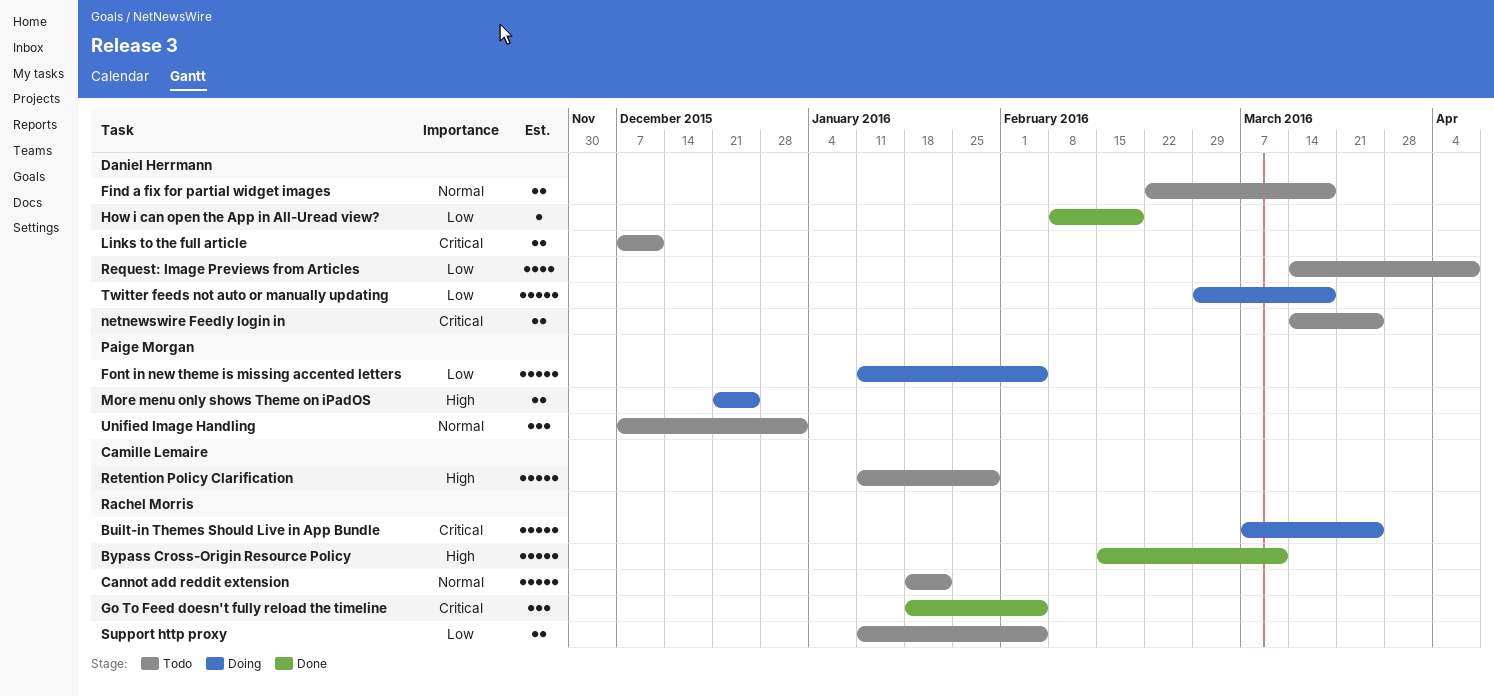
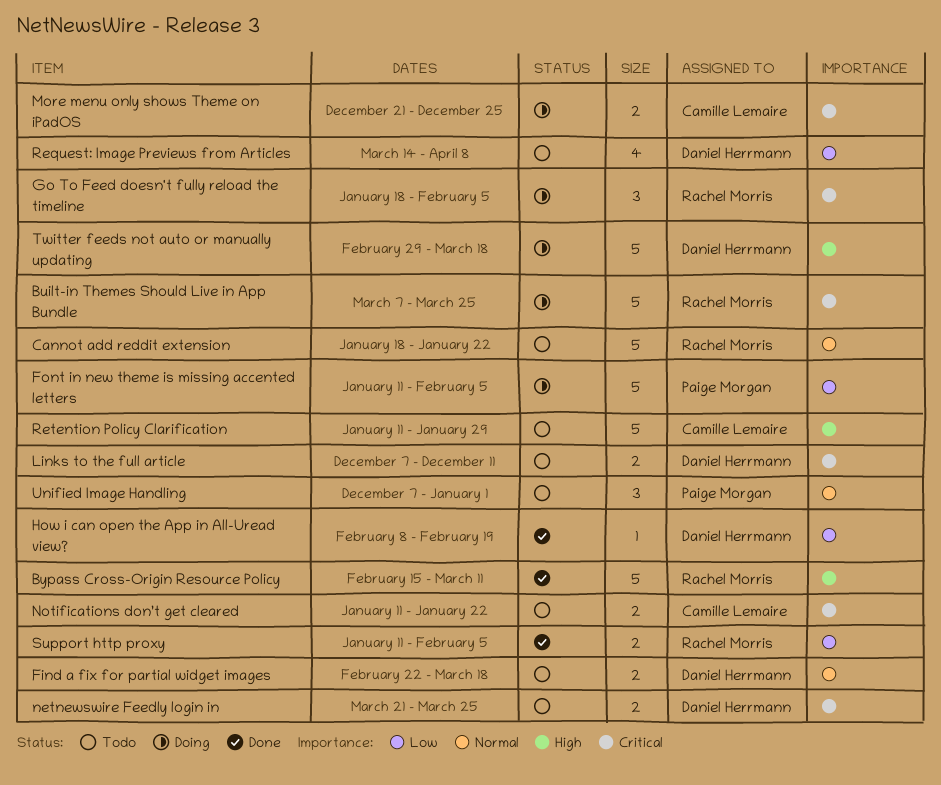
Go To Feed doesn't fully reload the timeline, status: Done -> Doing
More menu only shows Theme on iPadOS, owner: Paige Morgan -> Camille Lemaire
More menu only shows Theme on iPadOS, priority: High -> Critical
netnewswire Feedly login in, start: Mar 14 -> Mar 21
Notifications don’t get cleared: none -> present
Support http proxy, status: Todo -> Done
Twitter feeds not auto or manually updating, priority: Low -> High

